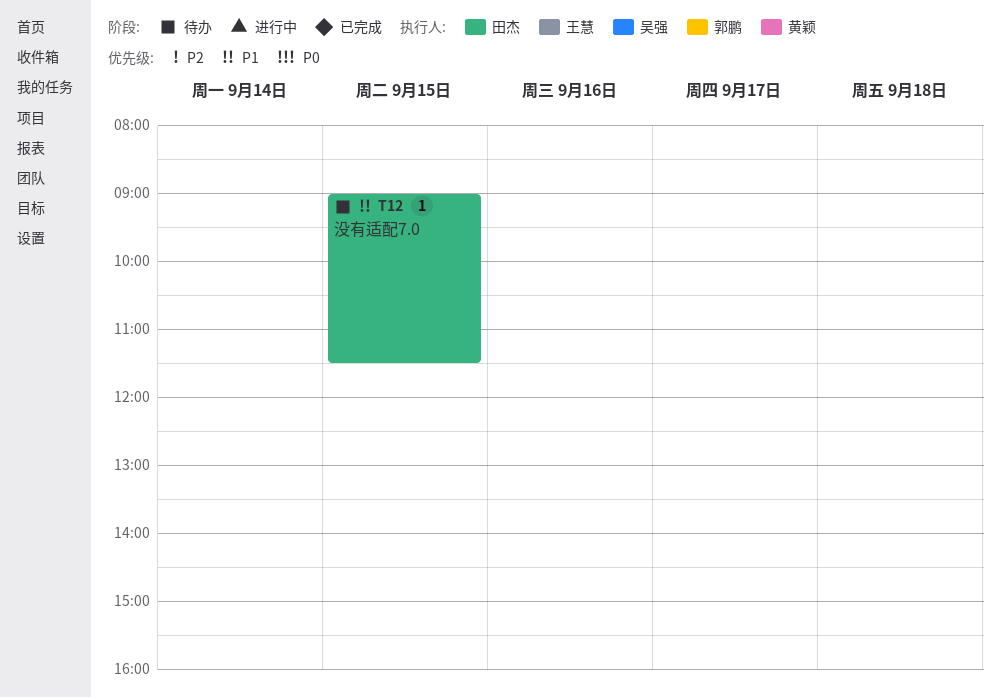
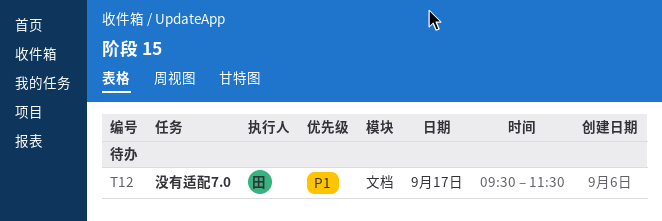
T12, day: Sep 15 -> Sep 17
T12, begins: 09:00 -> 09:30

